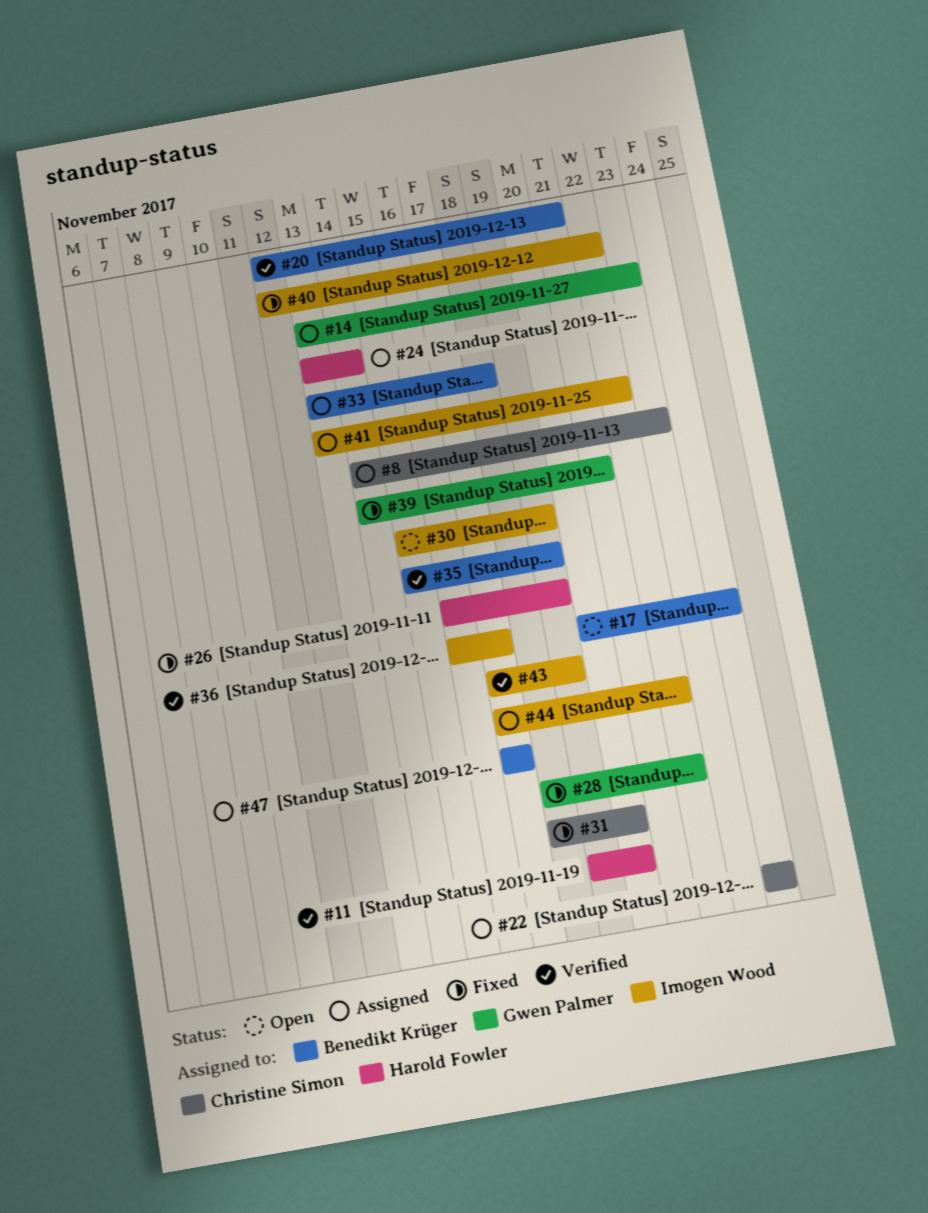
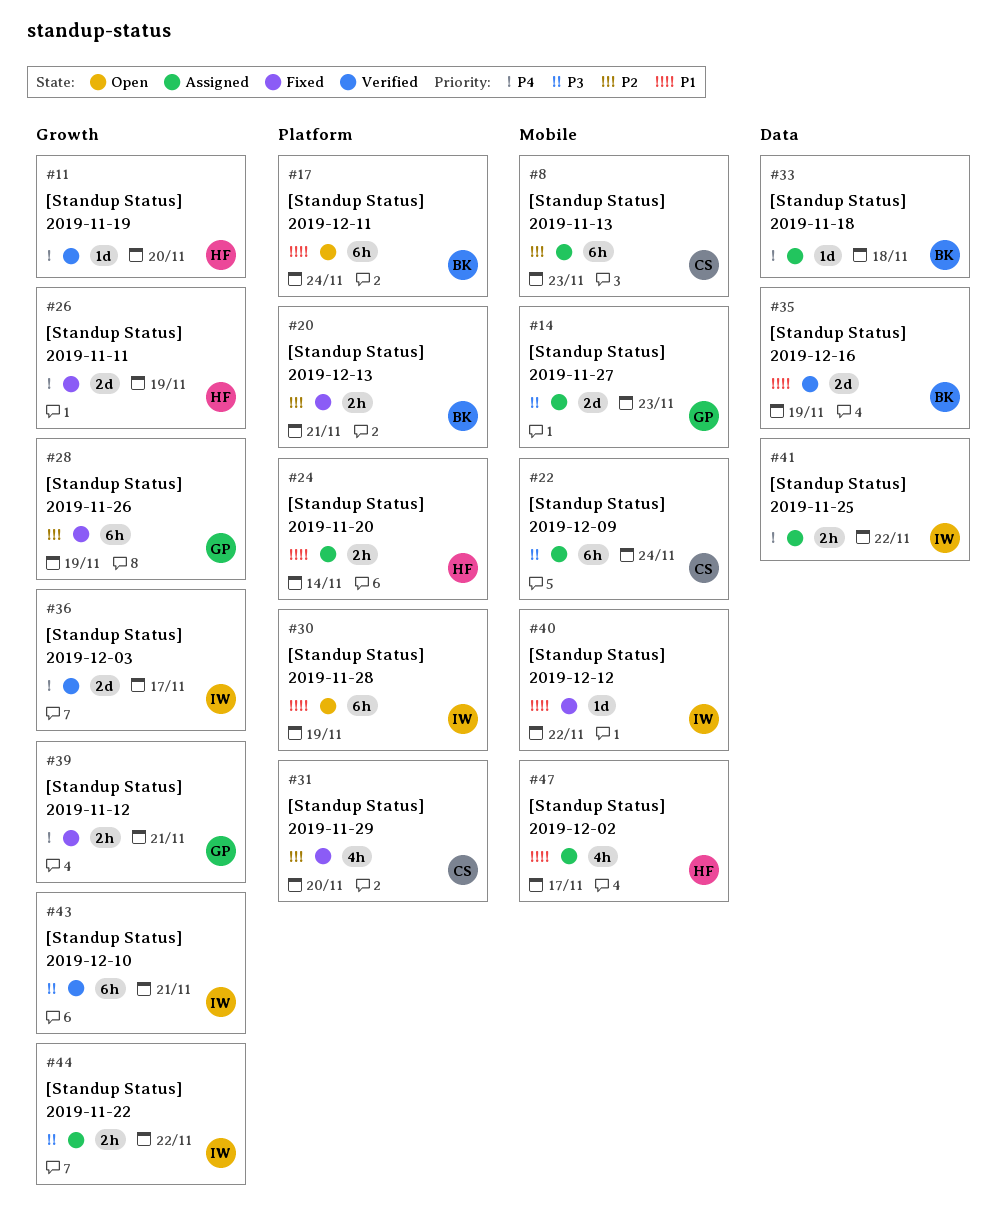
#20, status: Verified -> Fixed
#28, due: Nov 22 -> Nov 19
#43, due: Nov 19 -> Nov 21
#47, owner: Benedikt Krüger -> Harold Fowler

